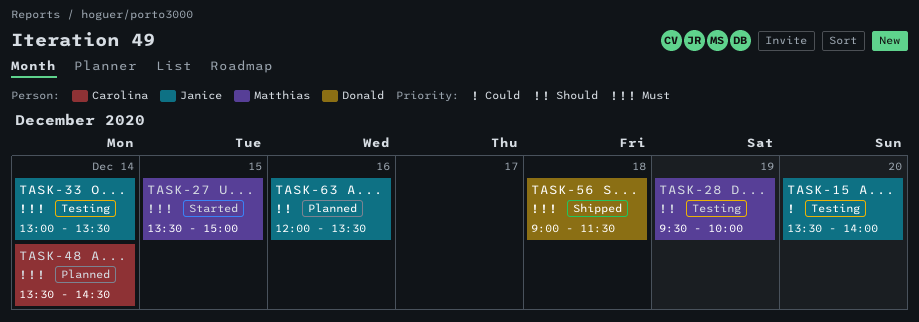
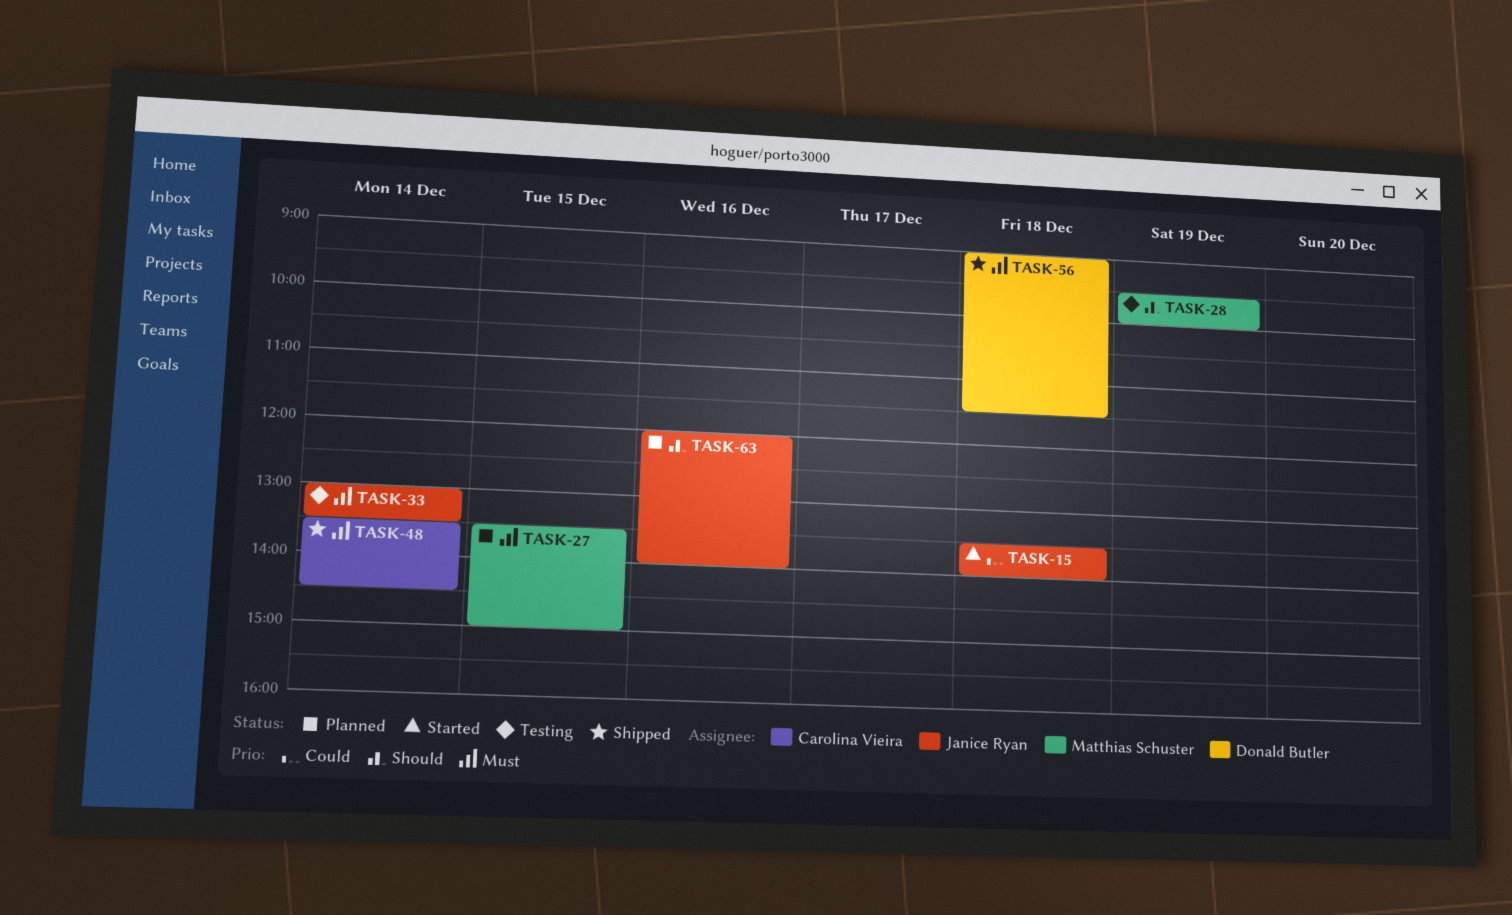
TASK-15, status: Testing -> Started
TASK-15, day: Dec 20 -> Dec 18
TASK-27, status: Started -> Planned
TASK-48, status: Planned -> Shipped
TASK-63, ends: 13:30 -> 14:00

